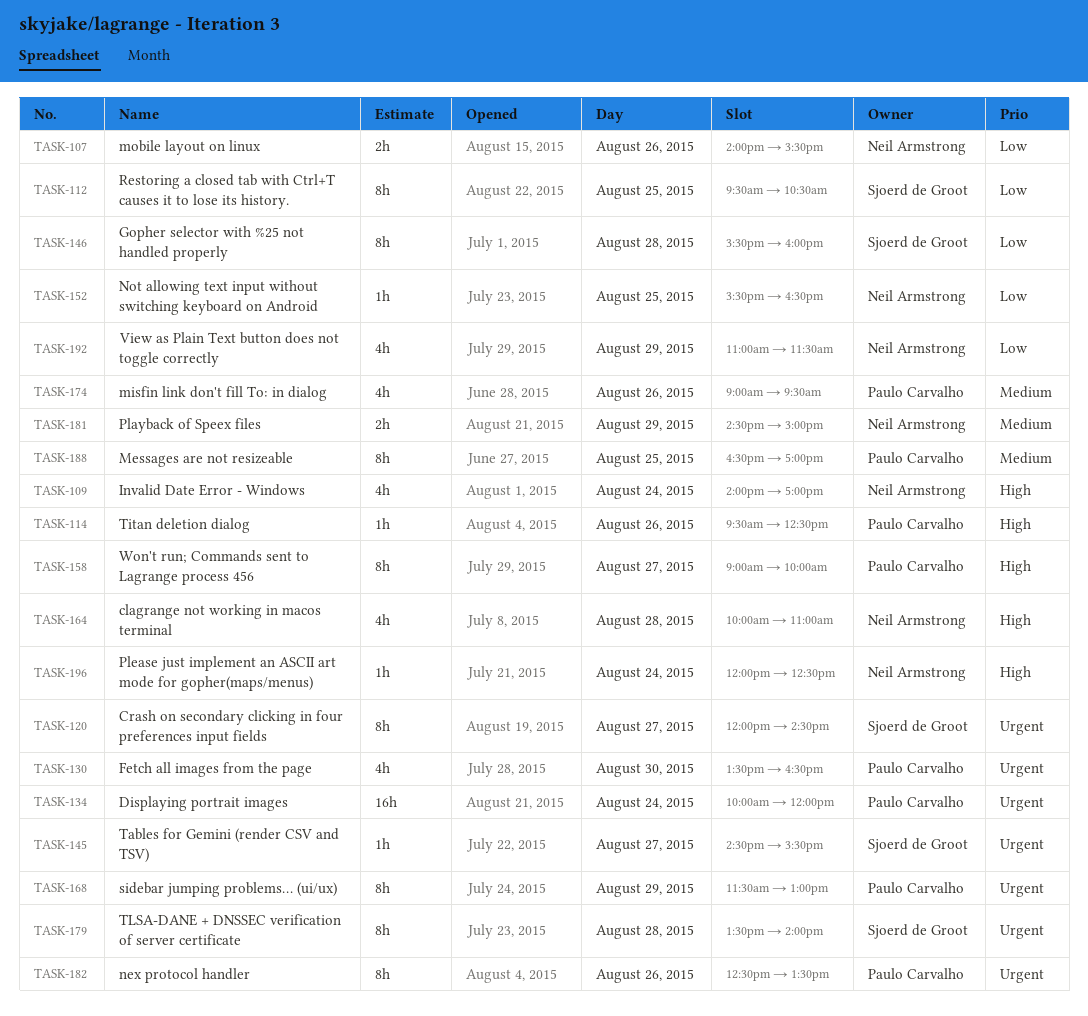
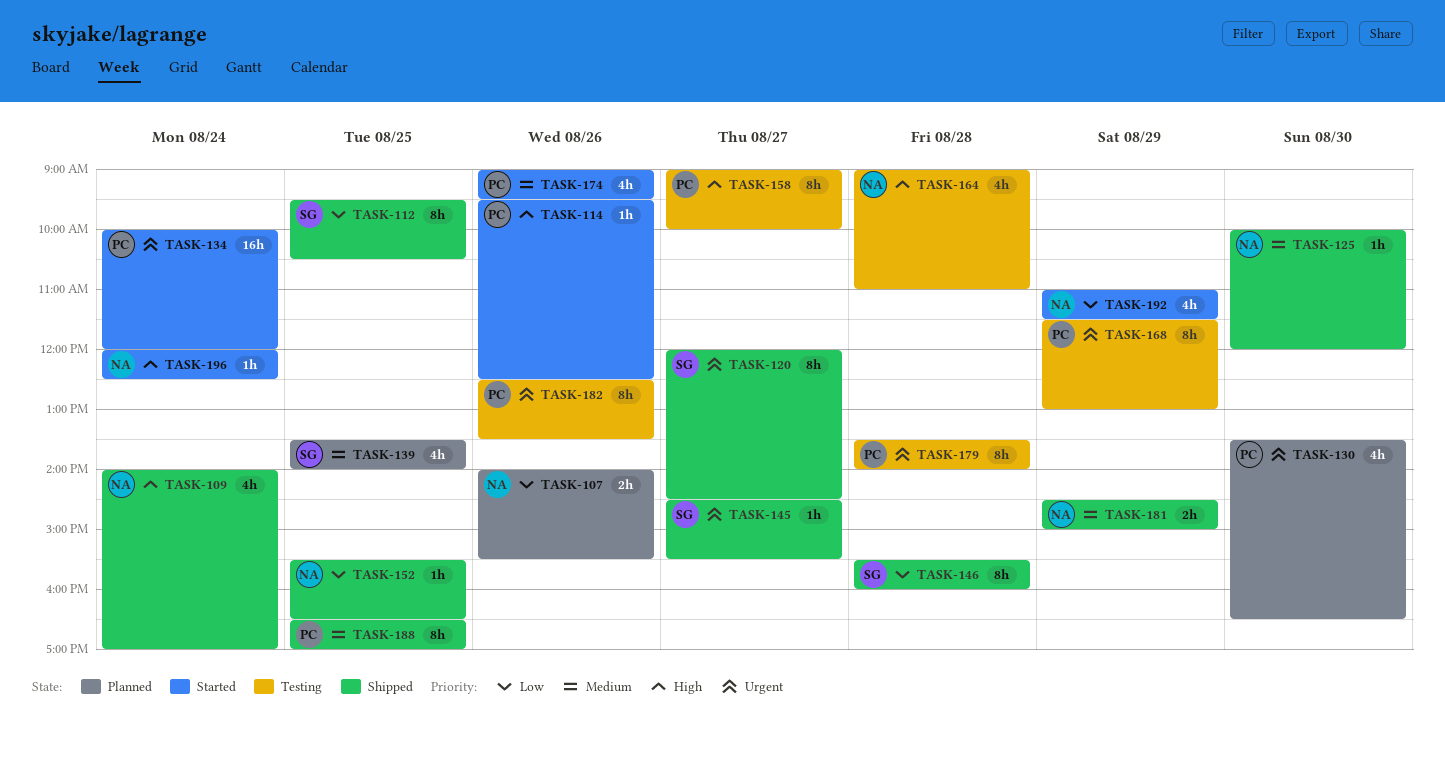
TASK-125: none -> present
TASK-139: none -> present
TASK-164, begins: 10:00 -> 09:00
TASK-179, owner: Sjoerd de Groot -> Paulo Carvalho

